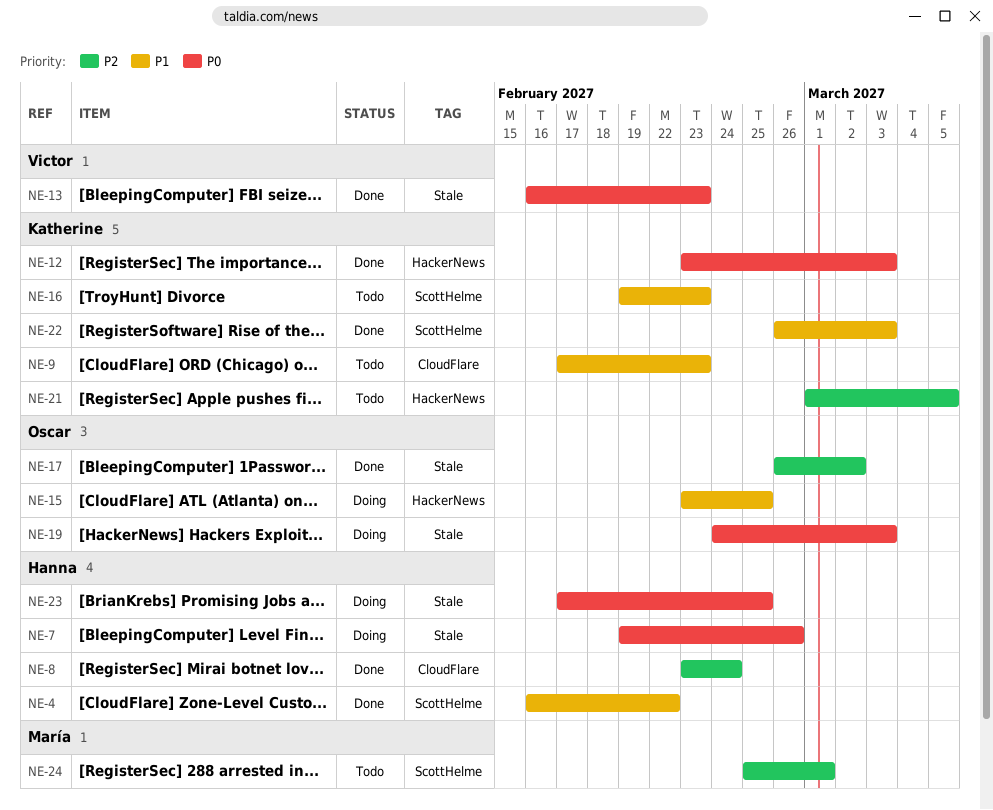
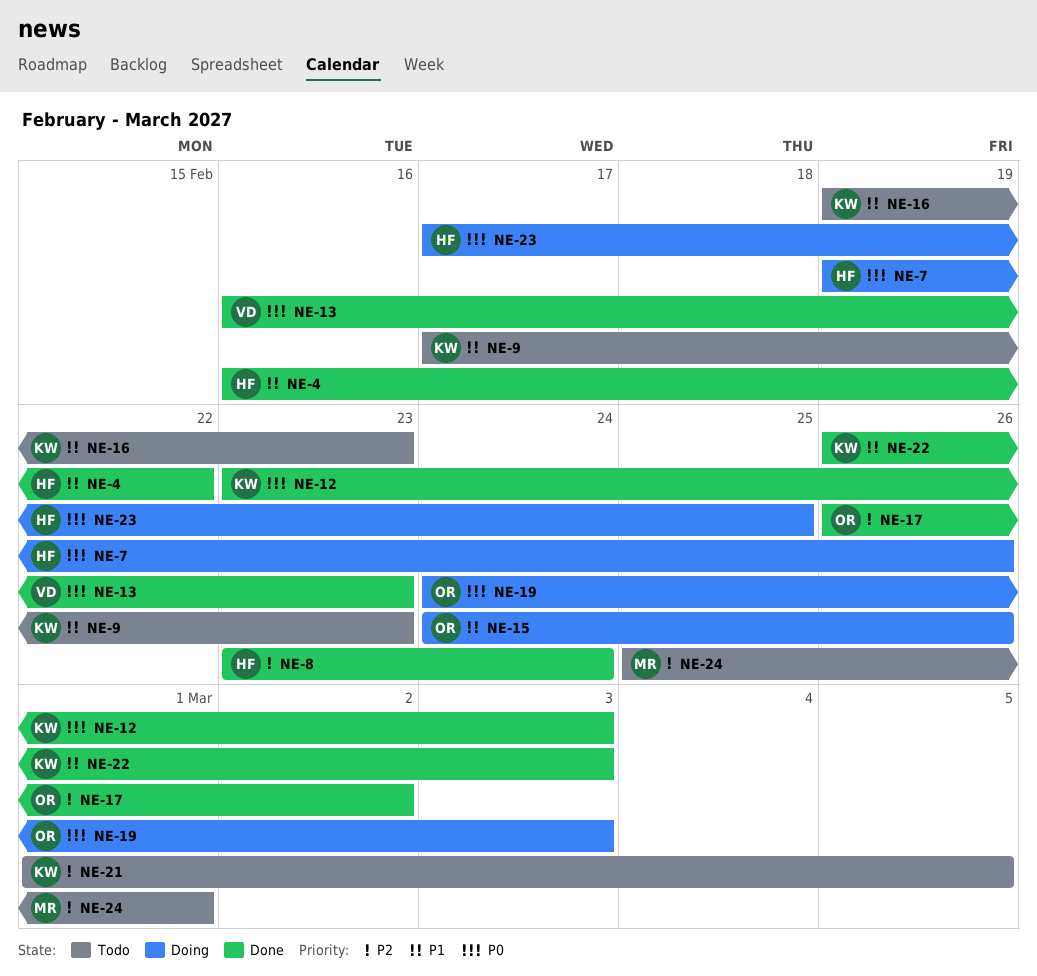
NE-15, start: Feb 23 -> Feb 24
NE-15, due: Feb 25 -> Feb 26

